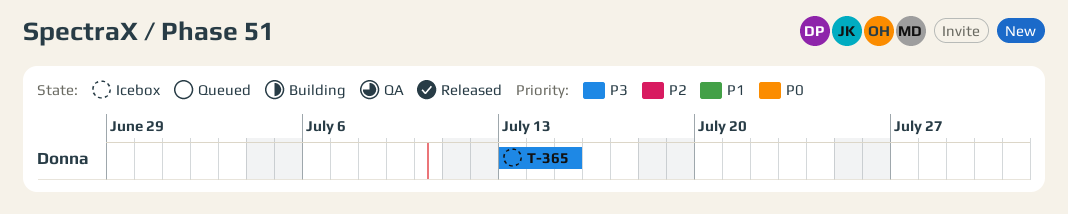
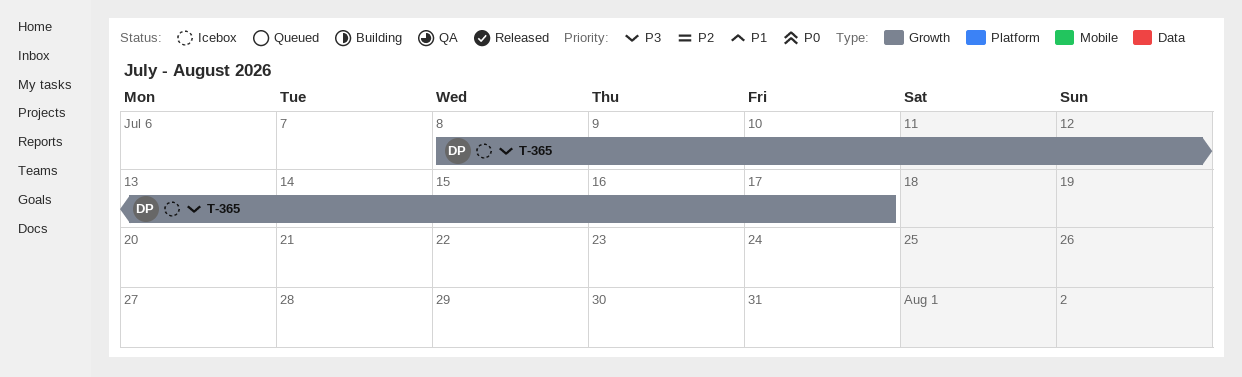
T-365, start: Jul 13 -> Jul 8
T-365, due: Jul 15 -> Jul 17

